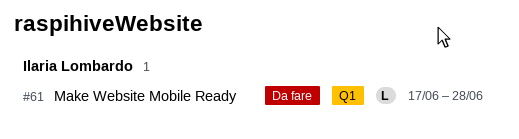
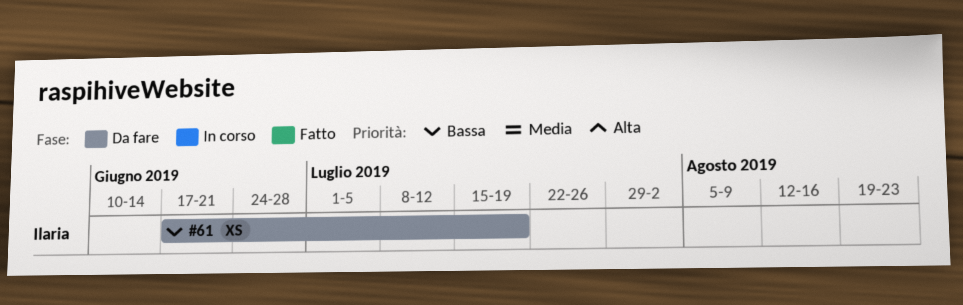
#61, estimate: L -> XS
#61, due: Jun 28 -> Jul 19

